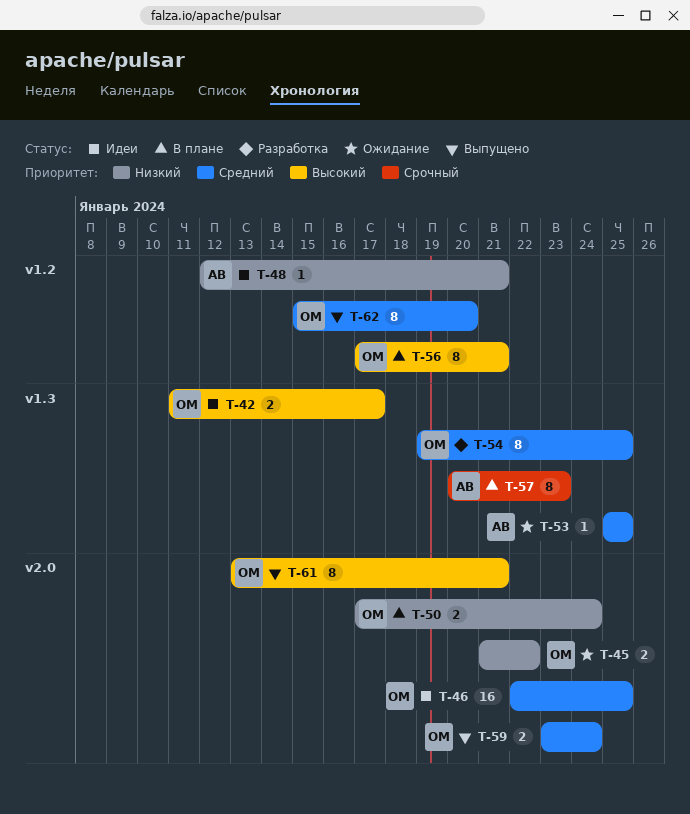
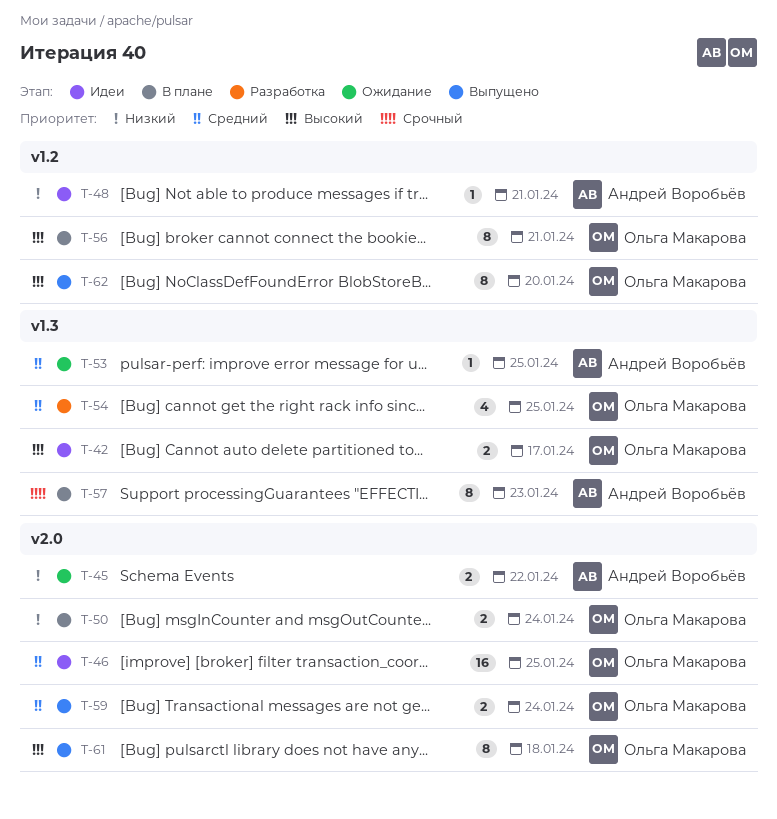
T-45, owner: Ольга Макарова -> Андрей Воробьёв
T-54, estimate: 8 -> 4
T-61, due: Jan 21 -> Jan 18
T-62, priority: Средний -> Высокий

